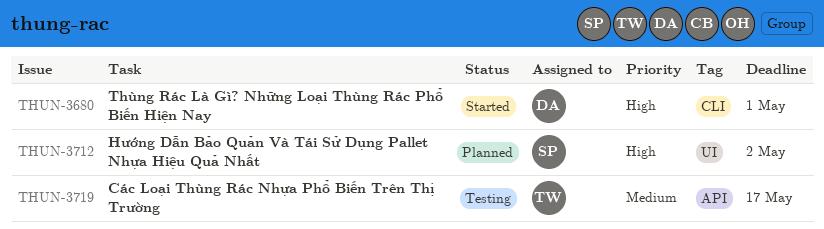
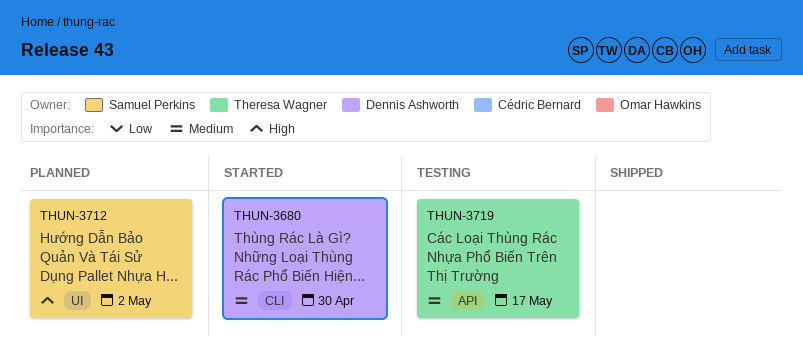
THUN-3680, priority: High -> Medium
THUN-3680, due: May 1 -> Apr 30

